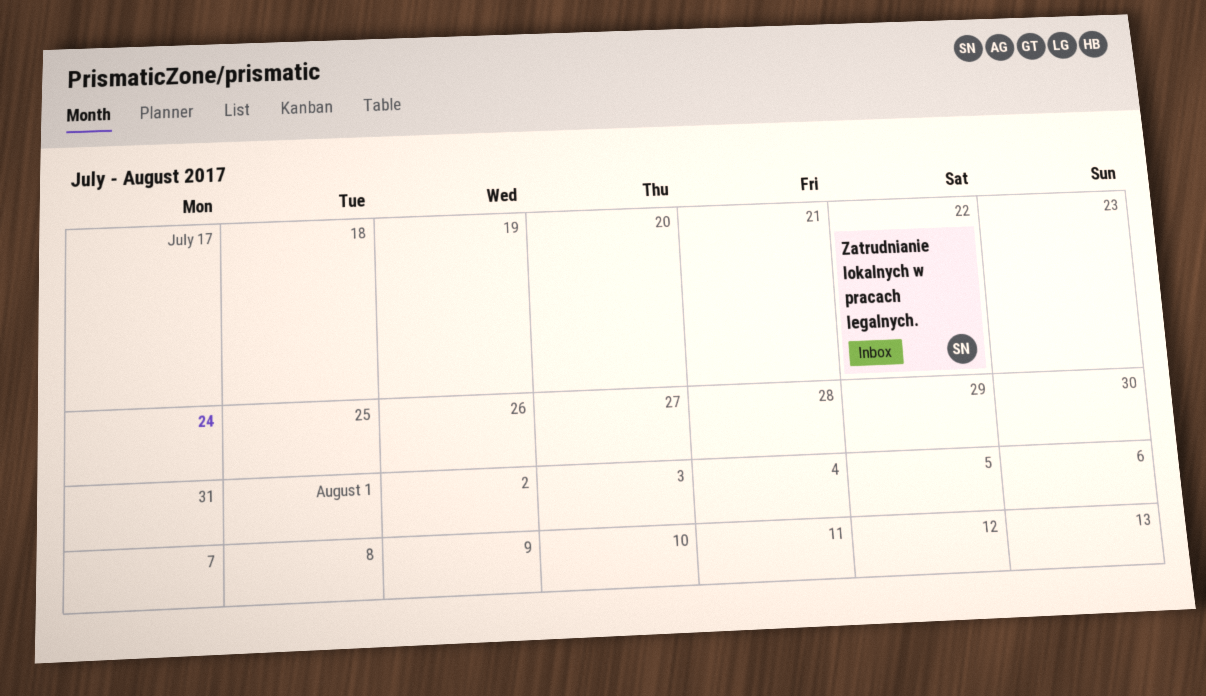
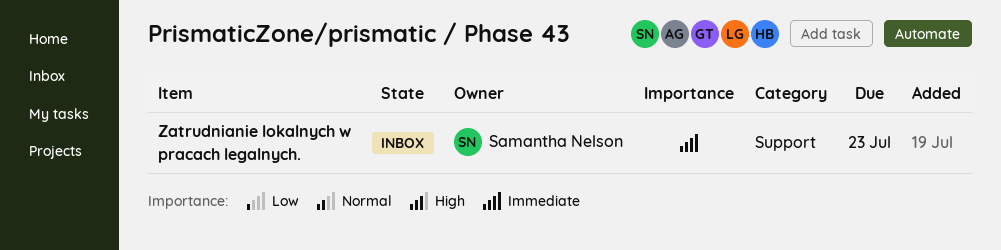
Zatrudnianie lokalnych w pracach legalnych., due: Jul 22 -> Jul 23

